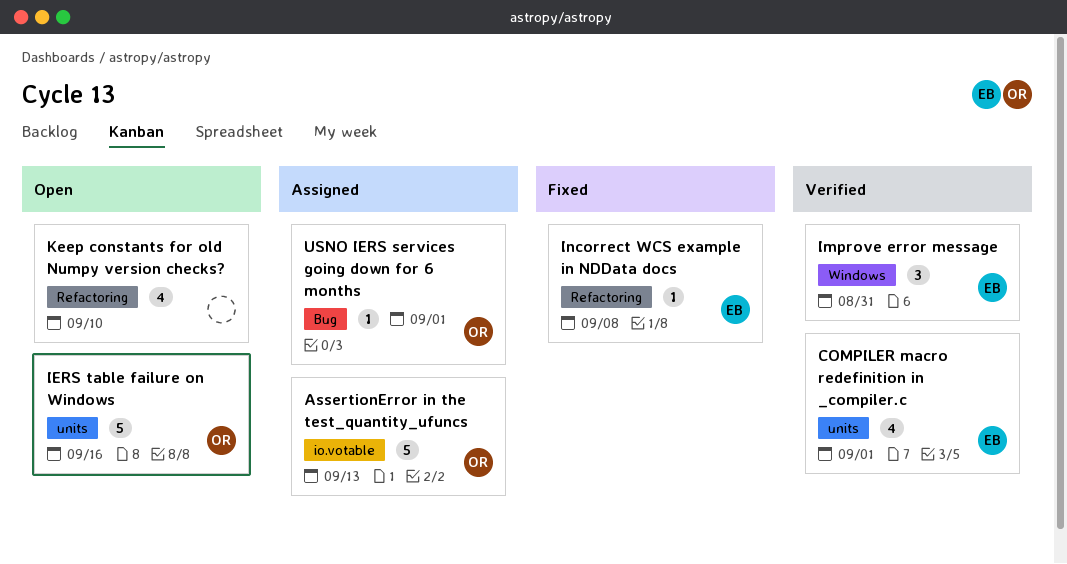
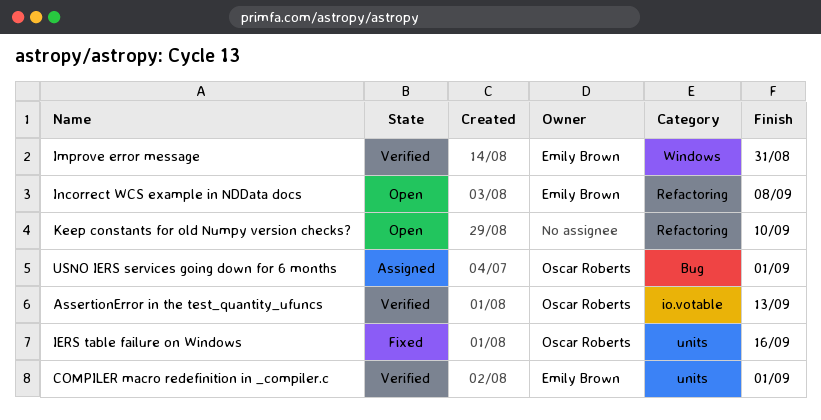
AssertionError in the test_quantity_ufuncs, status: Assigned -> Verified
IERS table failure on Windows, status: Open -> Fixed
Incorrect WCS example in NDData docs, status: Fixed -> Open

